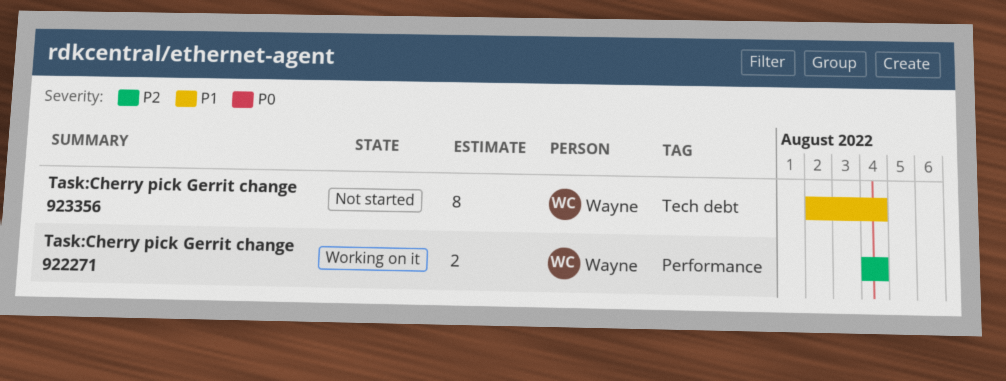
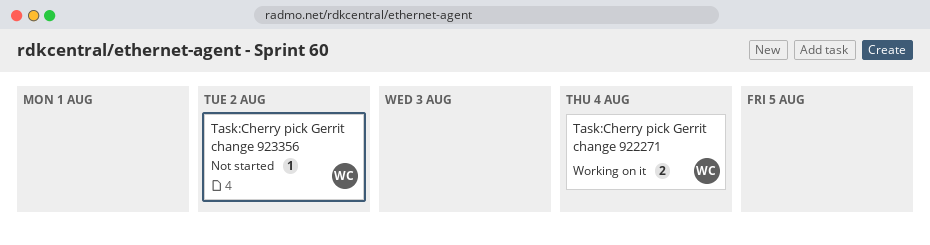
Task:Cherry pick Gerrit change 923356, estimate: 8 -> 1
Task:Cherry pick Gerrit change 923356, due: Aug 4 -> Aug 2

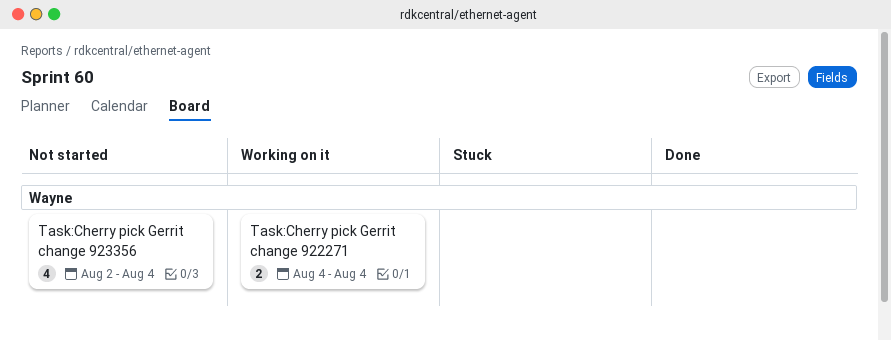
Task:Cherry pick Gerrit change 923356, estimate: 1 -> 4
Task:Cherry pick Gerrit change 923356, due: Aug 2 -> Aug 4

